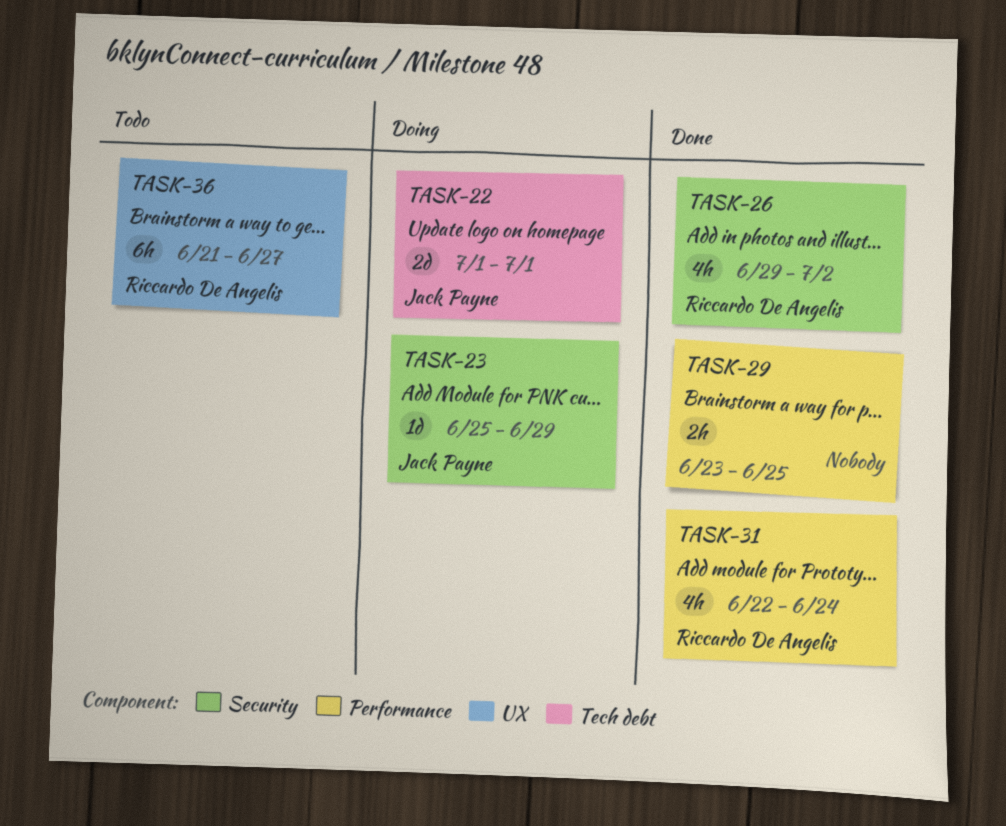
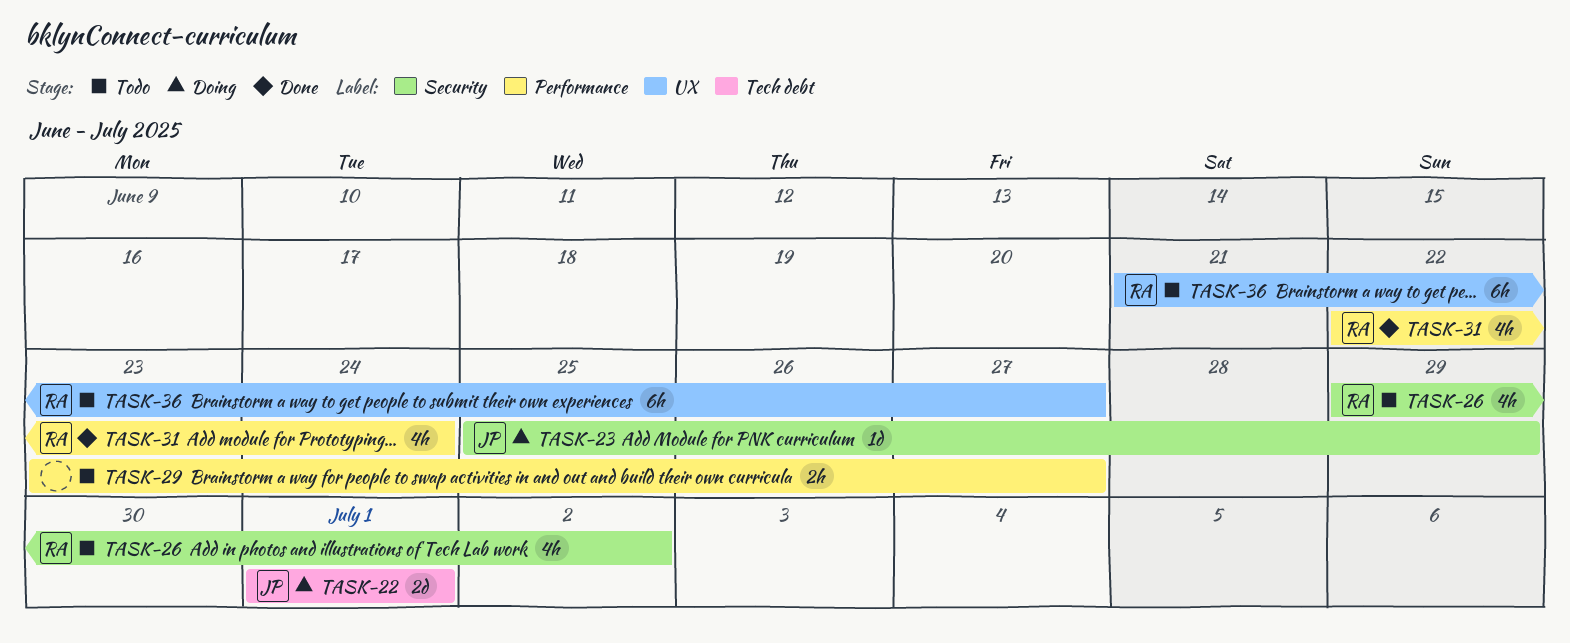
TASK-26, status: Done -> Todo
TASK-29, status: Done -> Todo
TASK-29, due: Jun 25 -> Jun 27

